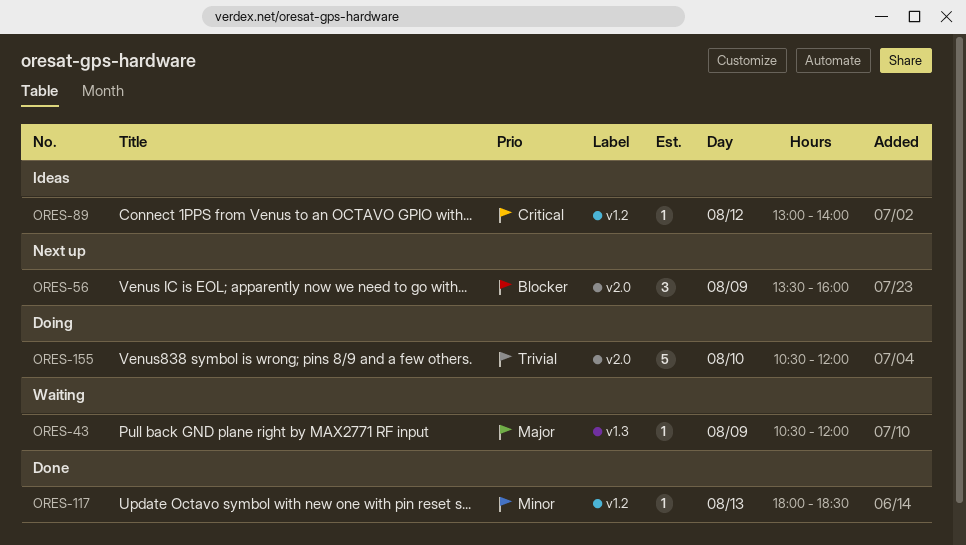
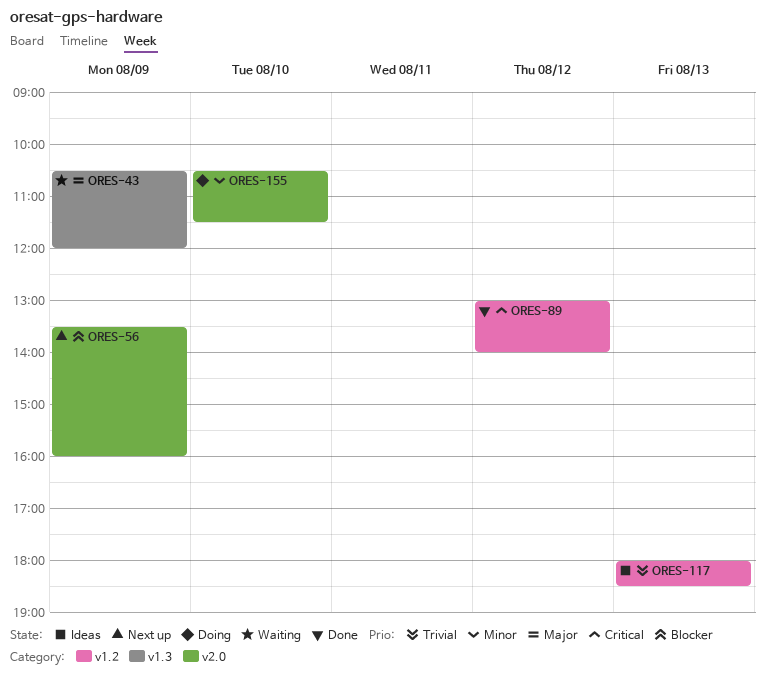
ORES-89, status: Ideas -> Done
ORES-117, status: Done -> Ideas
ORES-117, priority: Minor -> Trivial
ORES-155, priority: Trivial -> Minor
ORES-155, ends: 12:00 -> 11:30

